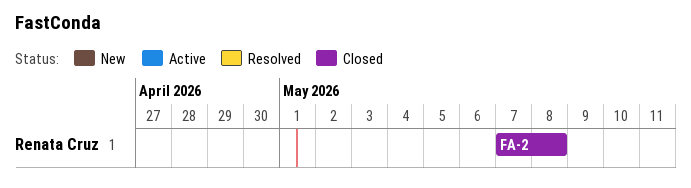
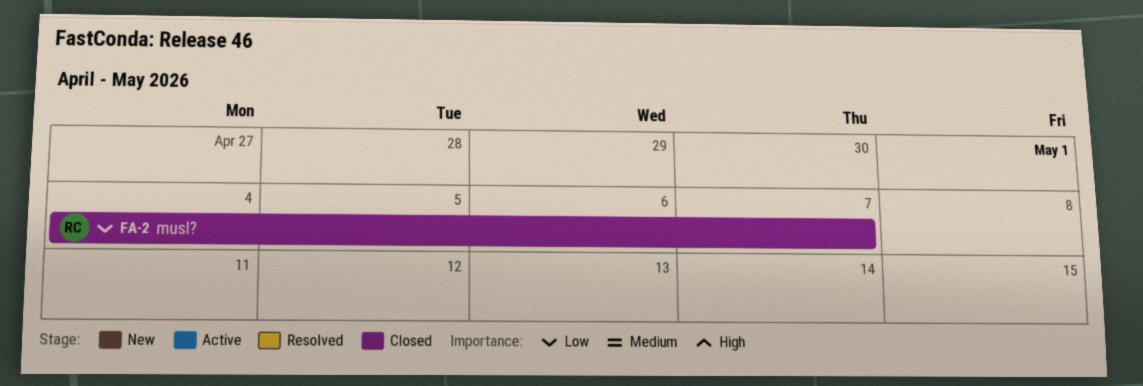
FA-2, start: May 7 -> May 4
FA-2, due: May 8 -> May 7

